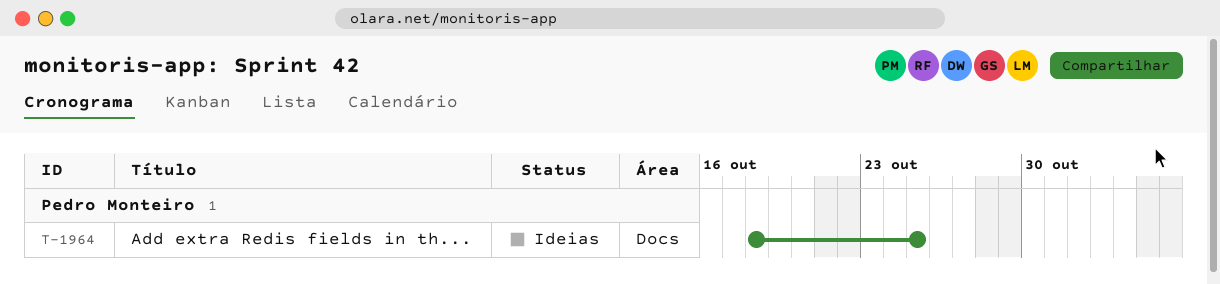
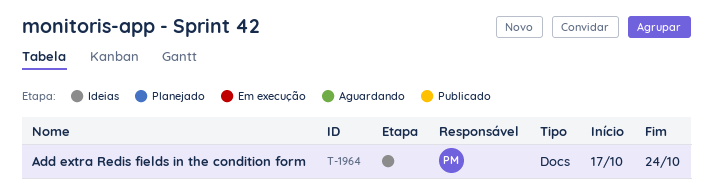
T-1964, start: Oct 18 -> Oct 17
T-1964, due: Oct 25 -> Oct 24

